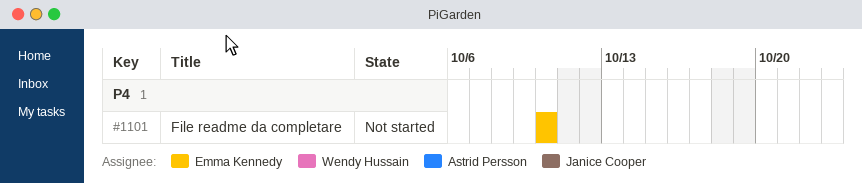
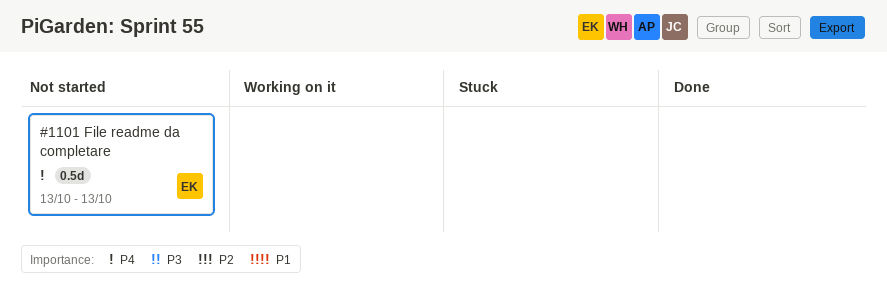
#1101, start: Oct 10 -> Oct 13
#1101, due: Oct 10 -> Oct 13

